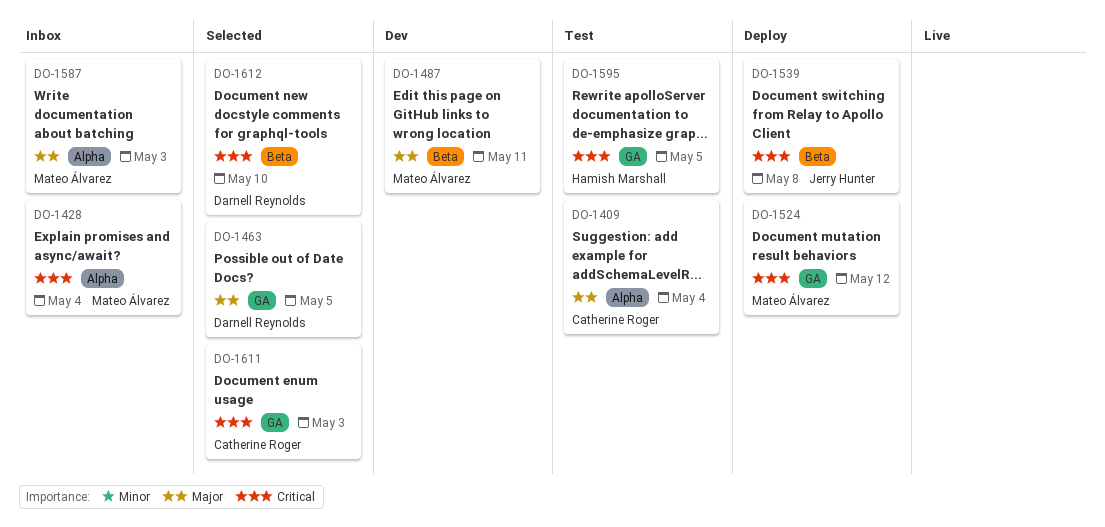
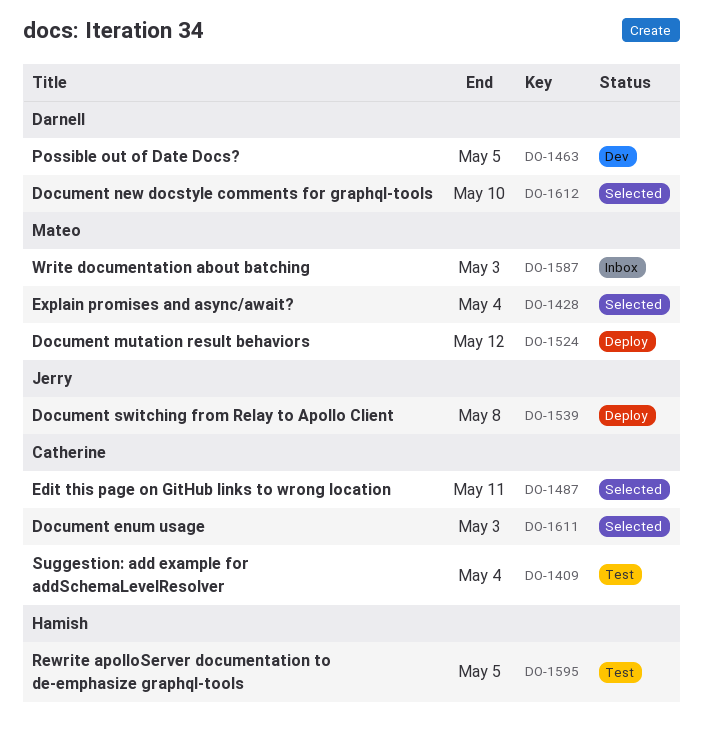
DO-1428, status: Inbox -> Selected
DO-1463, status: Selected -> Dev
DO-1487, status: Dev -> Selected
DO-1487, owner: Mateo Álvarez -> Catherine Roger

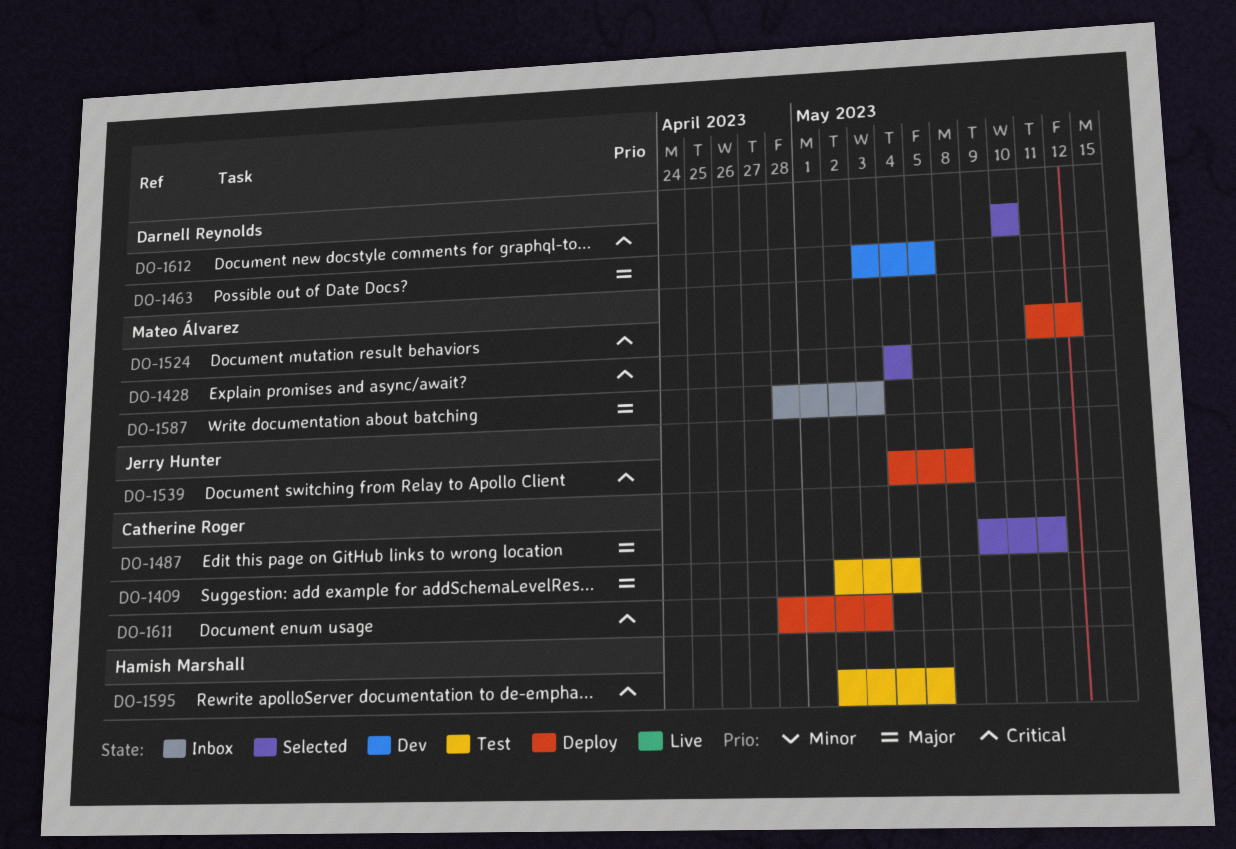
DO-1611, status: Selected -> Deploy

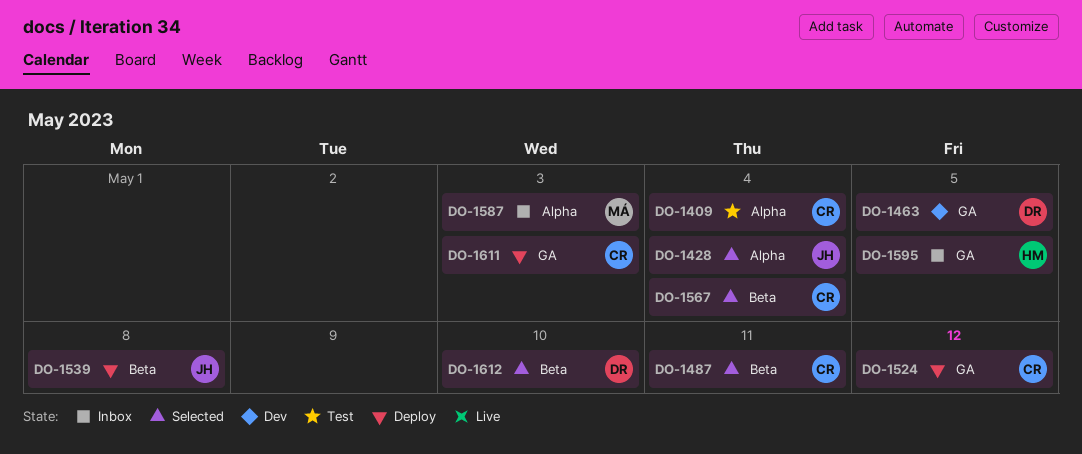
DO-1428, owner: Mateo Álvarez -> Jerry Hunter
DO-1524, owner: Mateo Álvarez -> Catherine Roger
DO-1567: none -> present
DO-1595, status: Test -> Inbox

